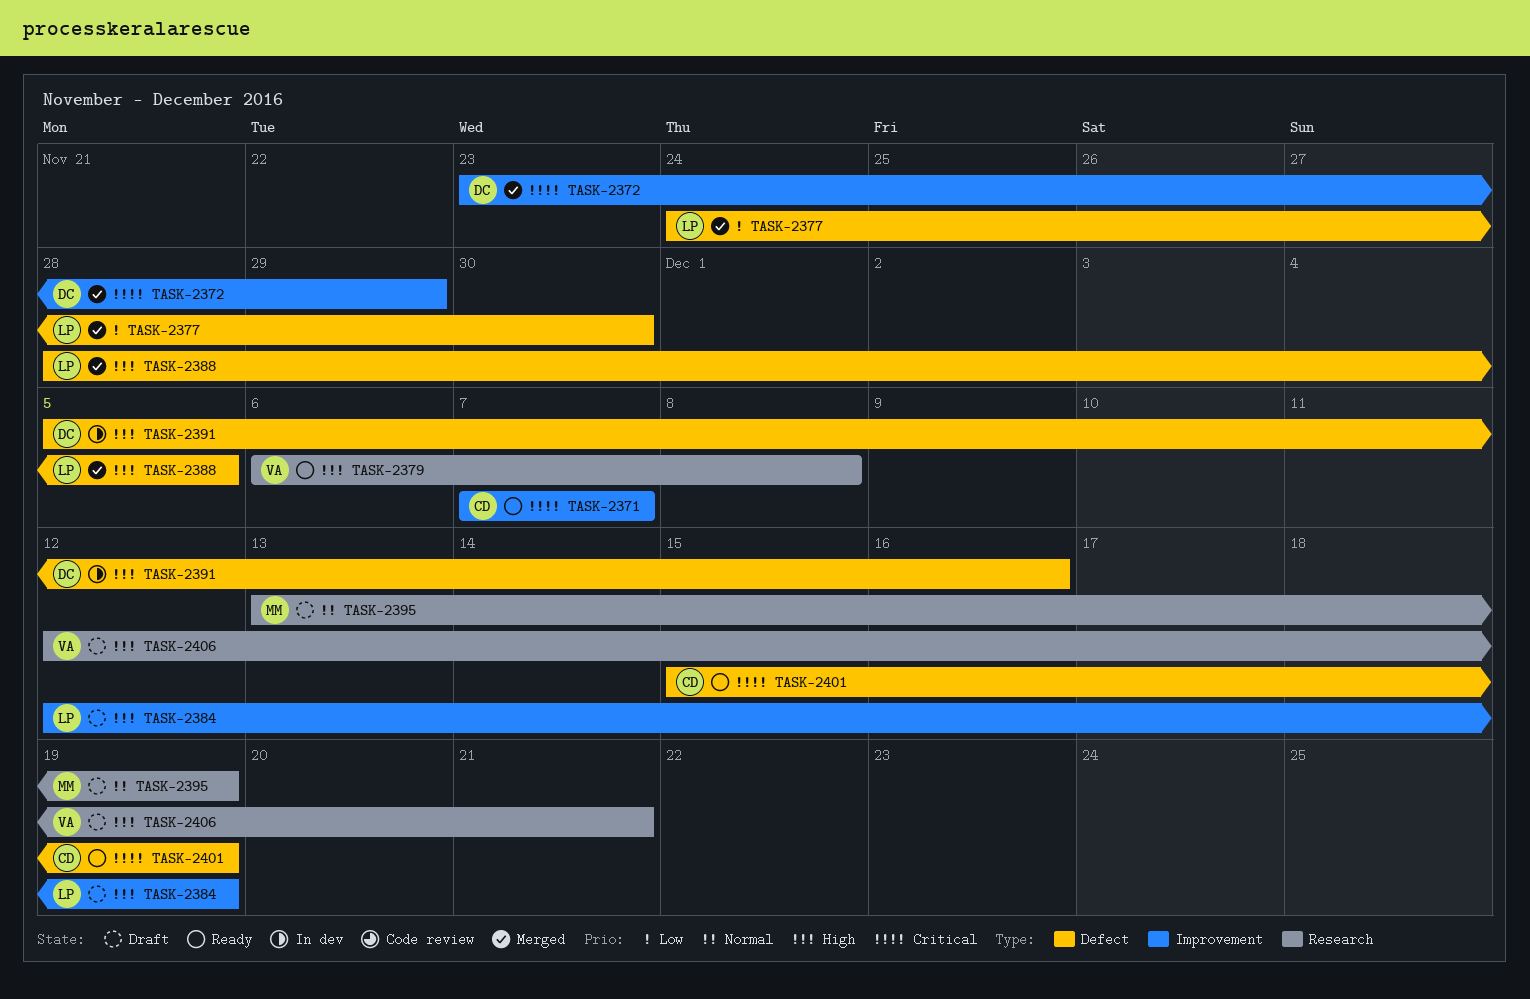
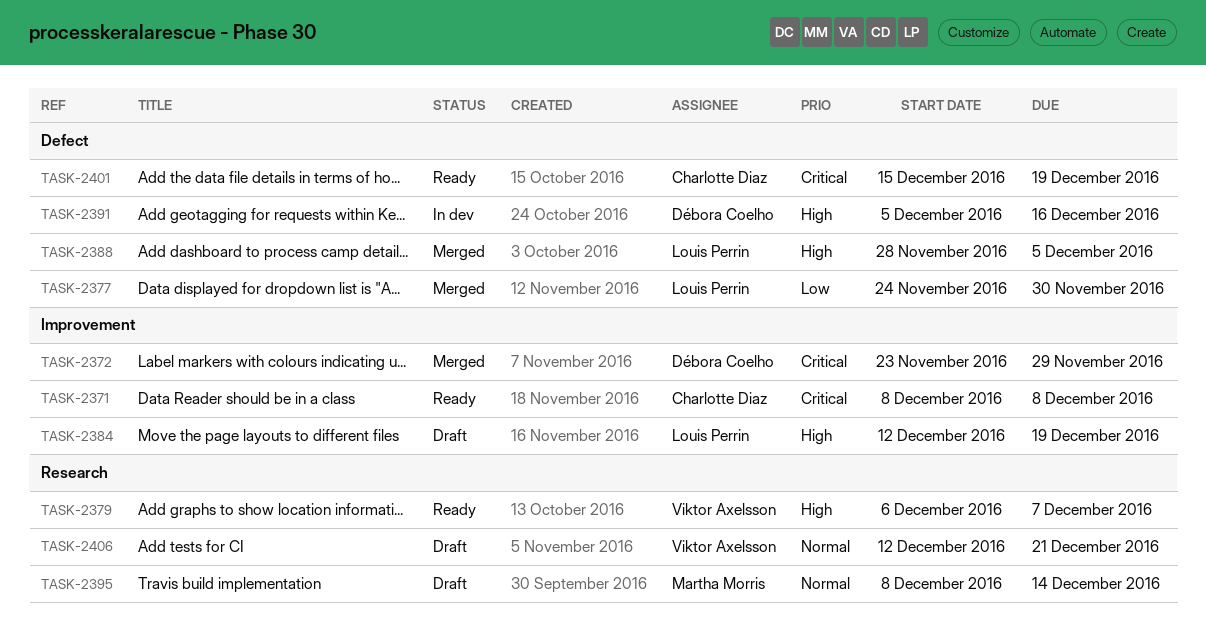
TASK-2371, start: Dec 7 -> Dec 8
TASK-2371, due: Dec 7 -> Dec 8
TASK-2379, due: Dec 8 -> Dec 7
TASK-2395, start: Dec 13 -> Dec 8
TASK-2395, due: Dec 19 -> Dec 14
TASK-2406, priority: High -> Normal

